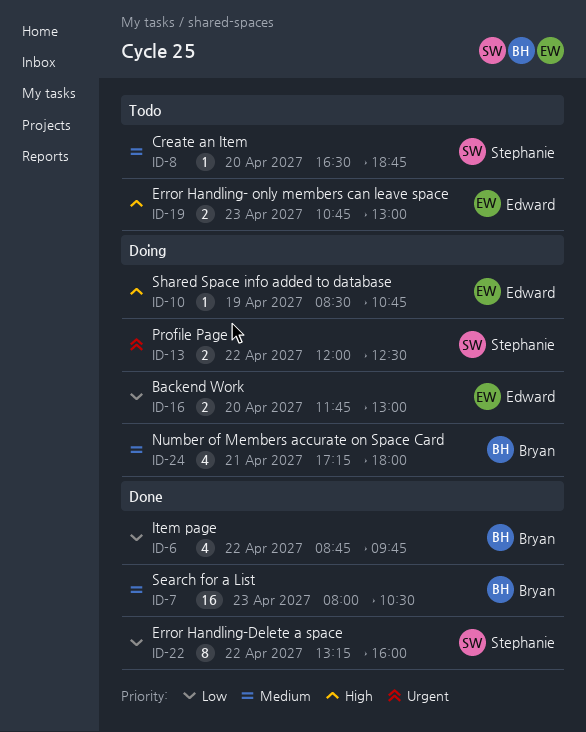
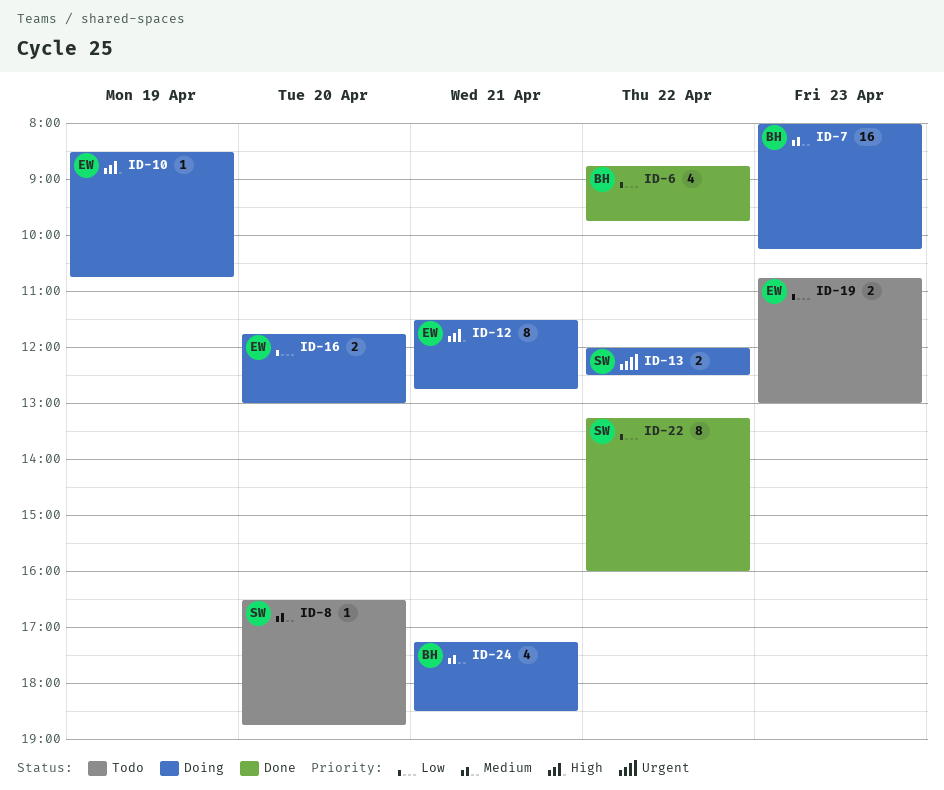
ID-7, status: Done -> Doing
ID-7, ends: 10:30 -> 10:15
ID-12: none -> present
ID-19, priority: High -> Low
ID-24, ends: 18:00 -> 18:30

